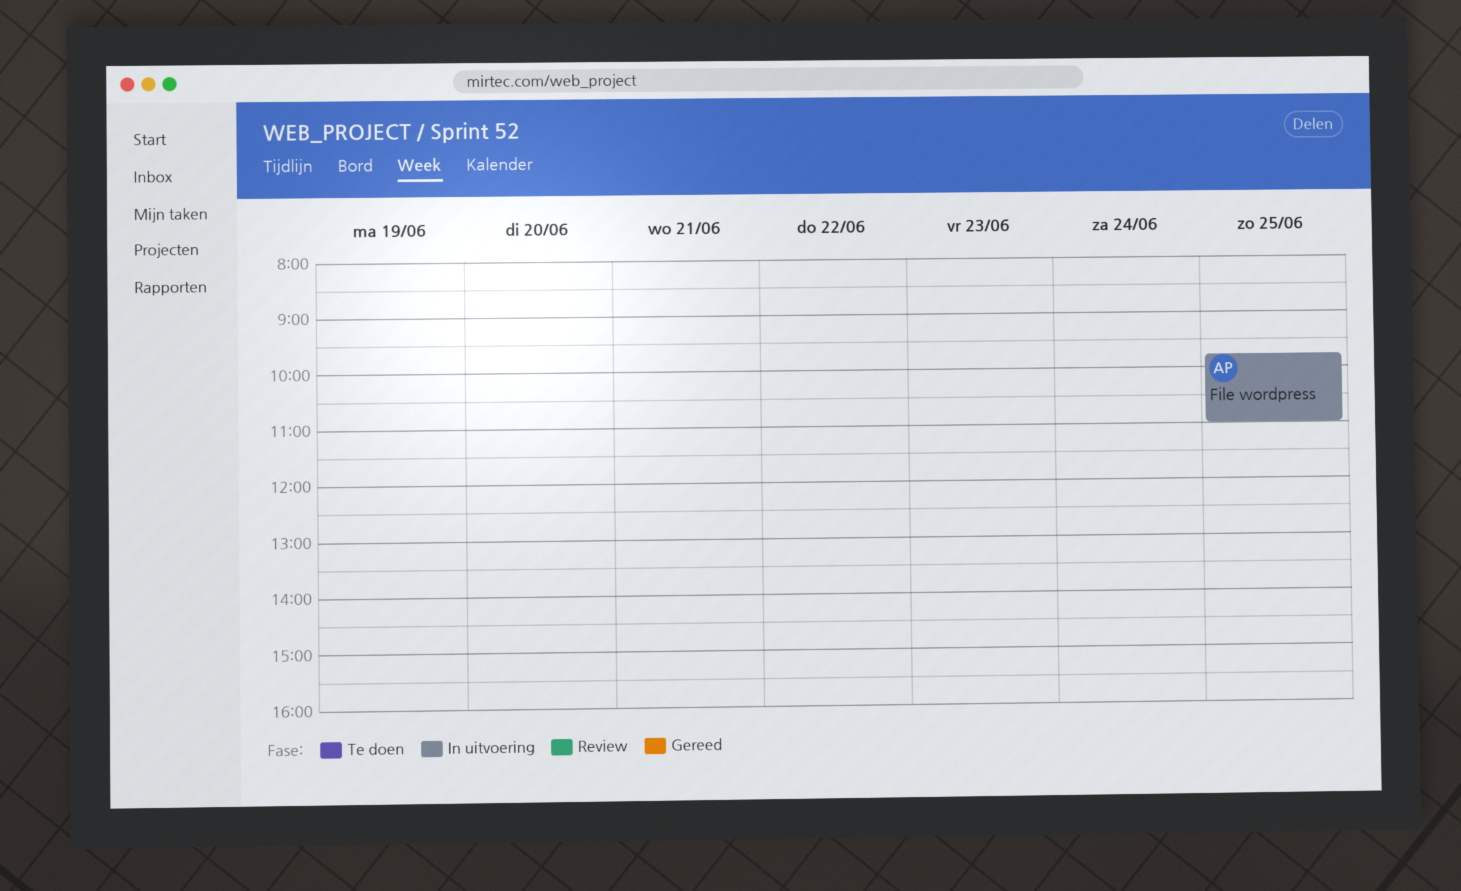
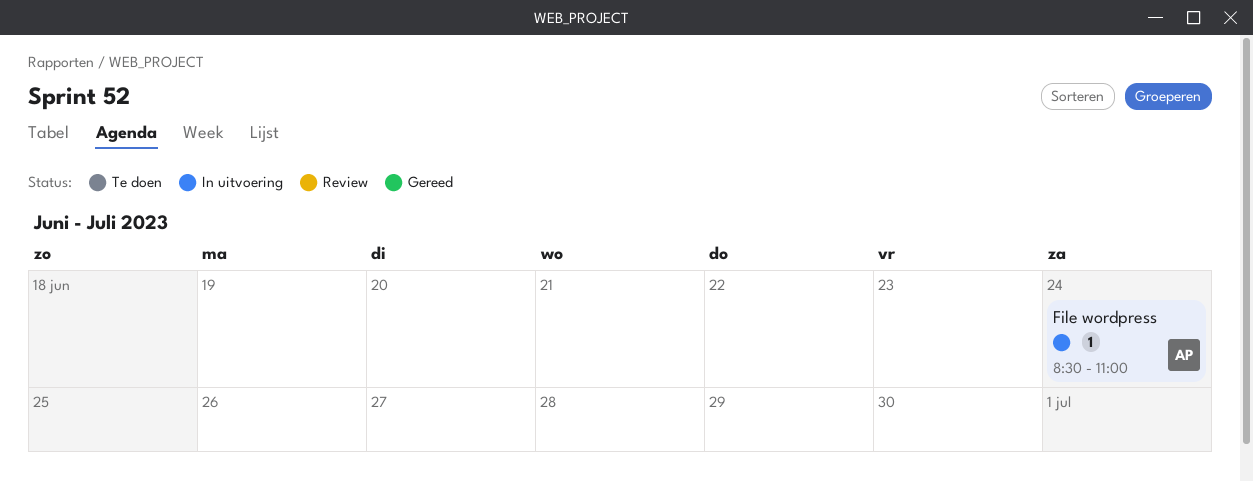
File wordpress, day: Jun 25 -> Jun 24
File wordpress, begins: 09:45 -> 08:30

